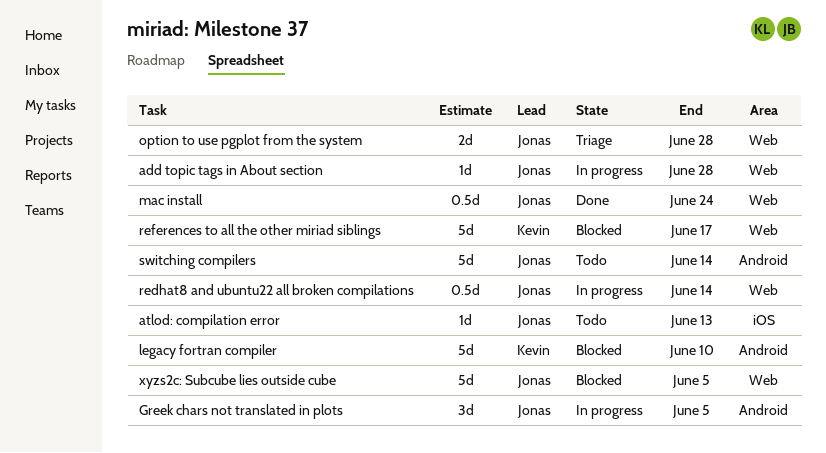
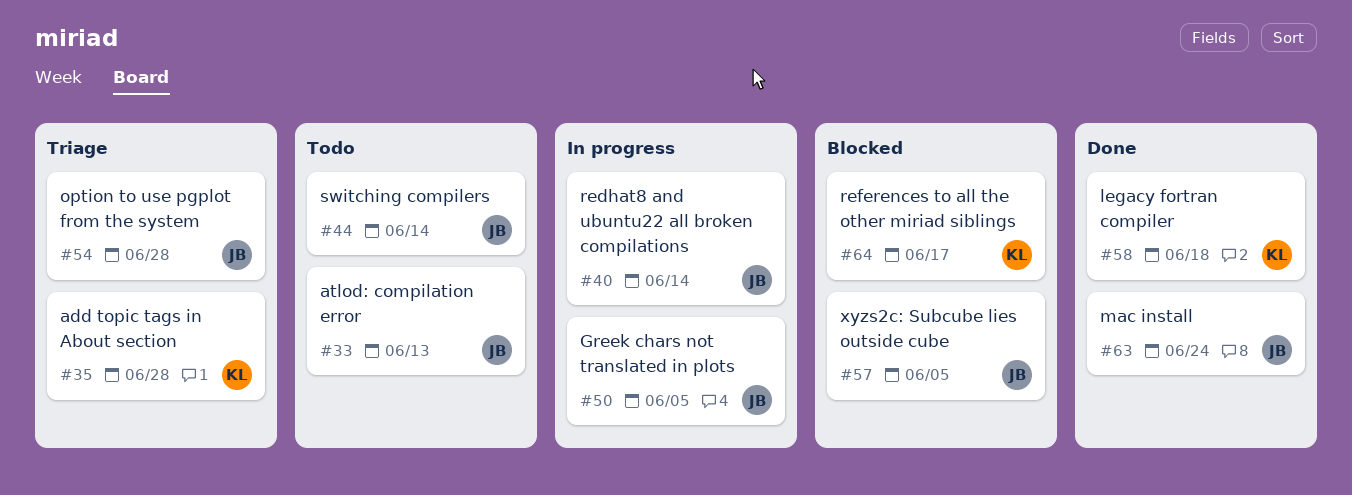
add topic tags in About section, status: In progress -> Triage
add topic tags in About section, owner: Jonas -> Kevin
legacy fortran compiler, status: Blocked -> Done
legacy fortran compiler, due: Jun 10 -> Jun 18

